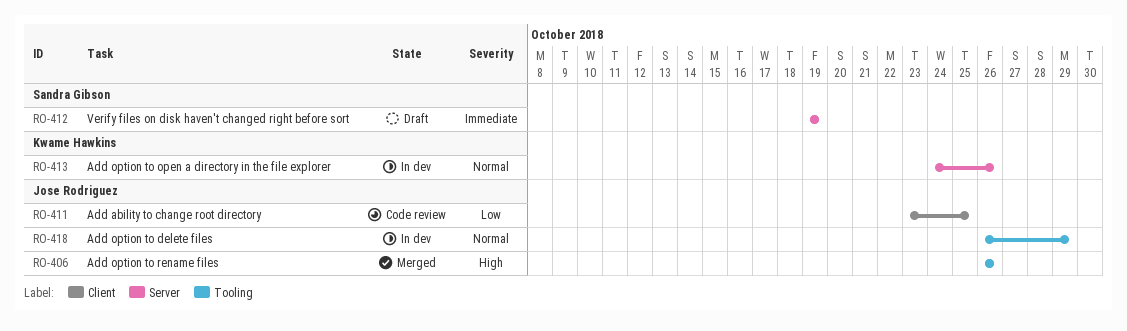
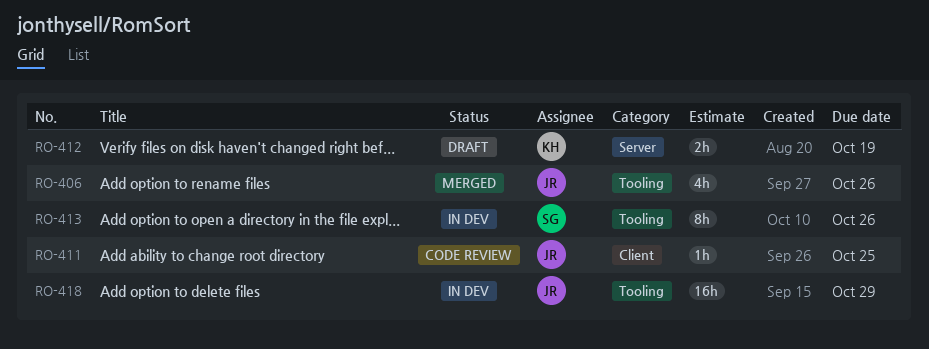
RO-412, owner: Sandra Gibson -> Kwame Hawkins
RO-413, owner: Kwame Hawkins -> Sandra Gibson
RO-413, label: Server -> Tooling

